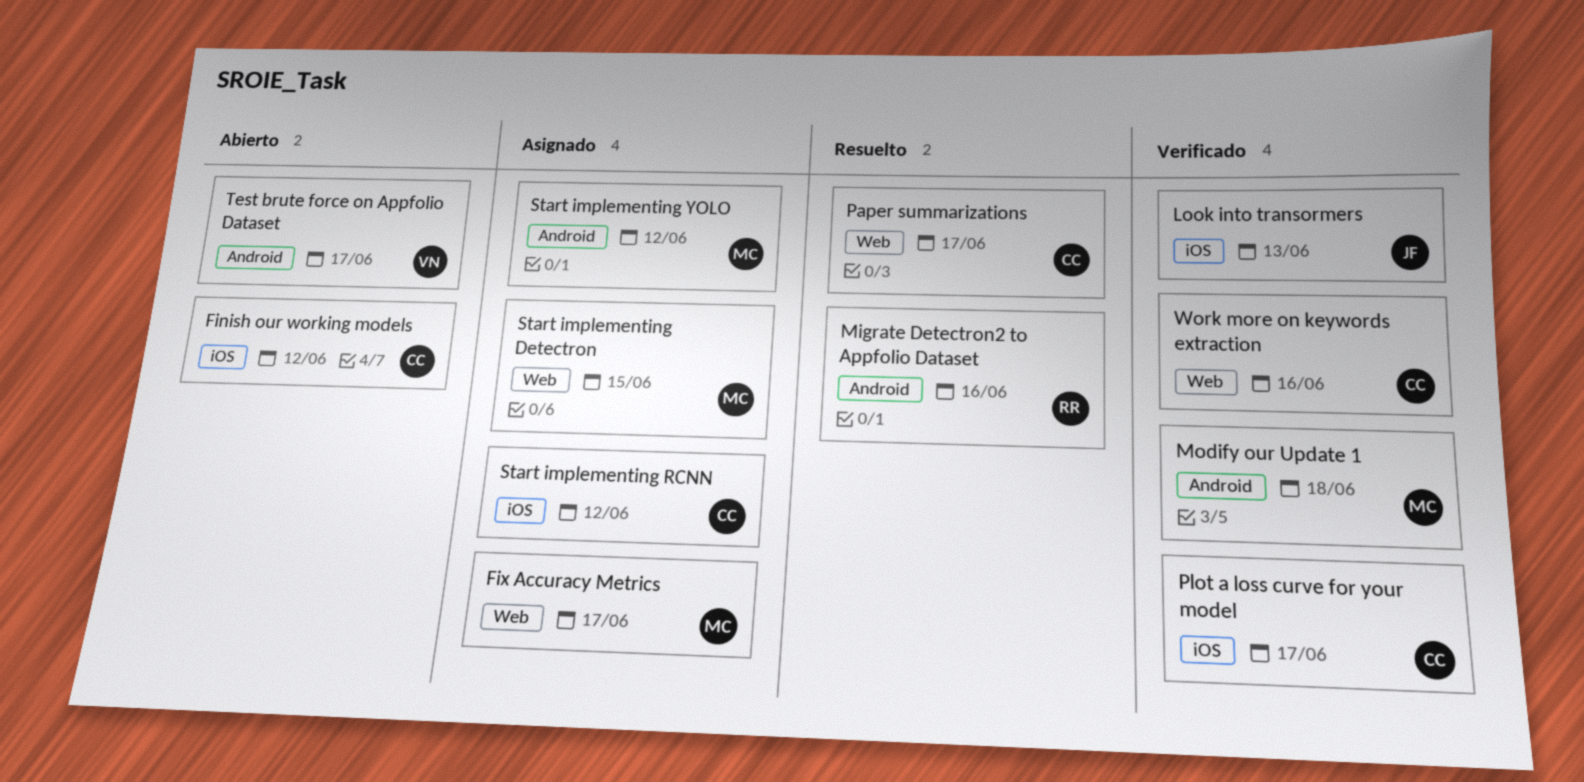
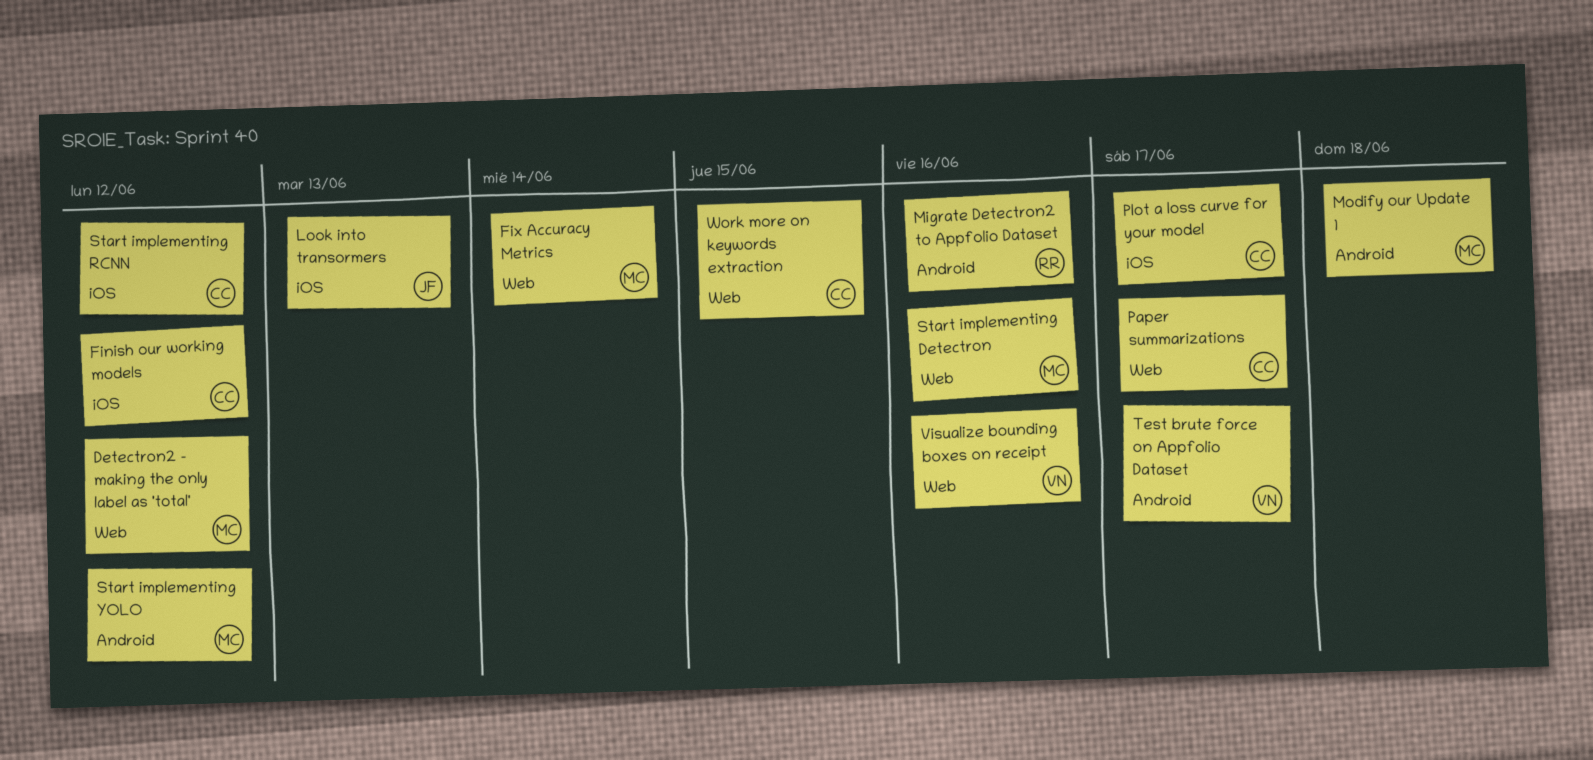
Detectron2 - making the only label as 'total': none -> present
Fix Accuracy Metrics, due: Jun 17 -> Jun 14
Start implementing Detectron, due: Jun 15 -> Jun 16
Visualize bounding boxes on receipt: none -> present
Work more on keywords extraction, due: Jun 16 -> Jun 15

